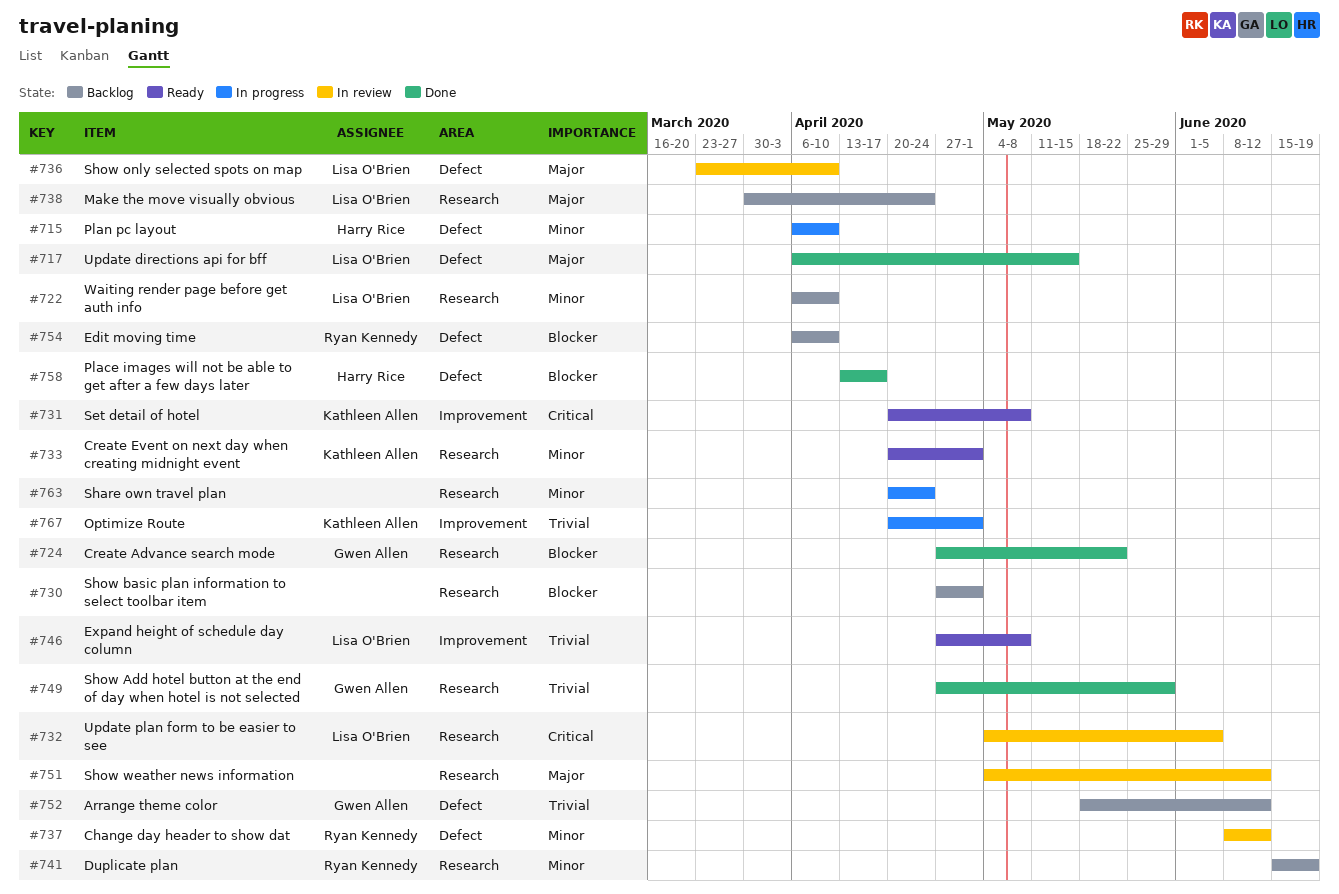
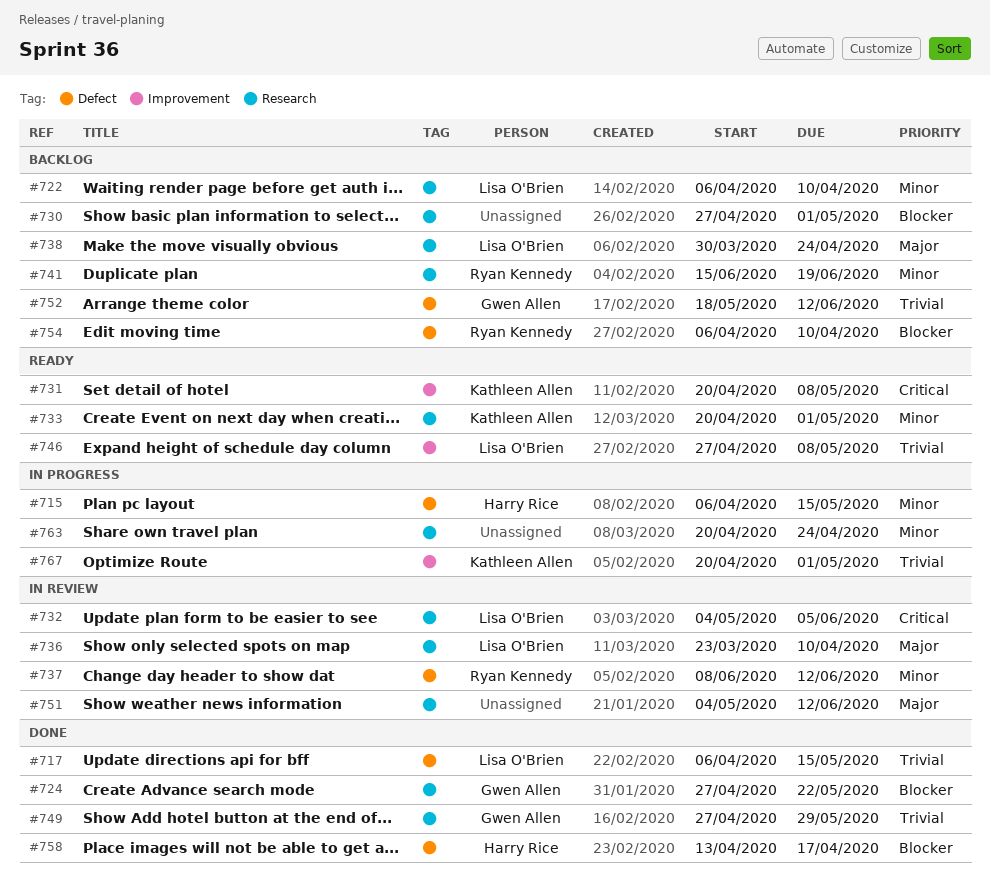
#715, due: Apr 10 -> May 15
#717, priority: Major -> Trivial
#736, label: Defect -> Research

